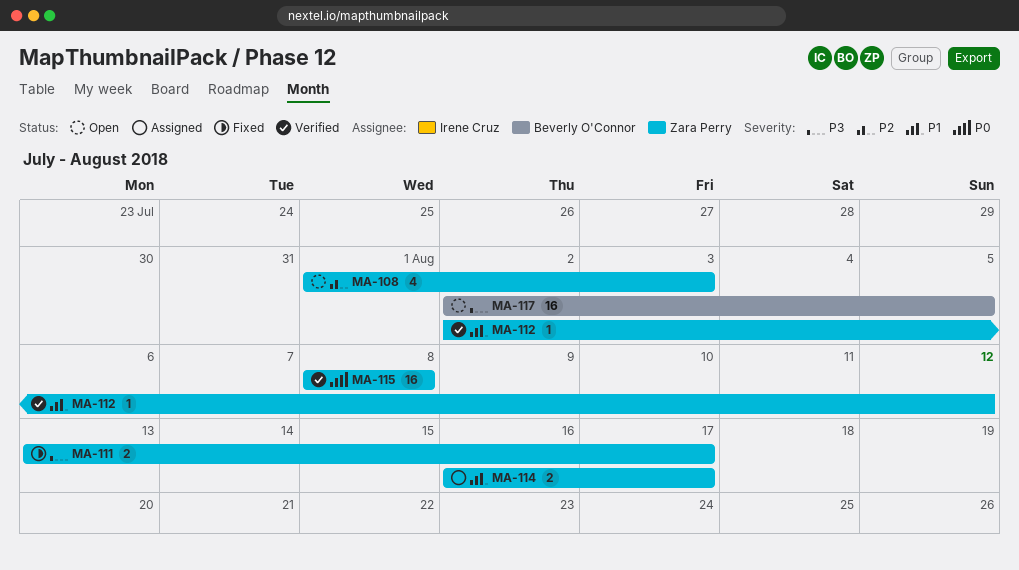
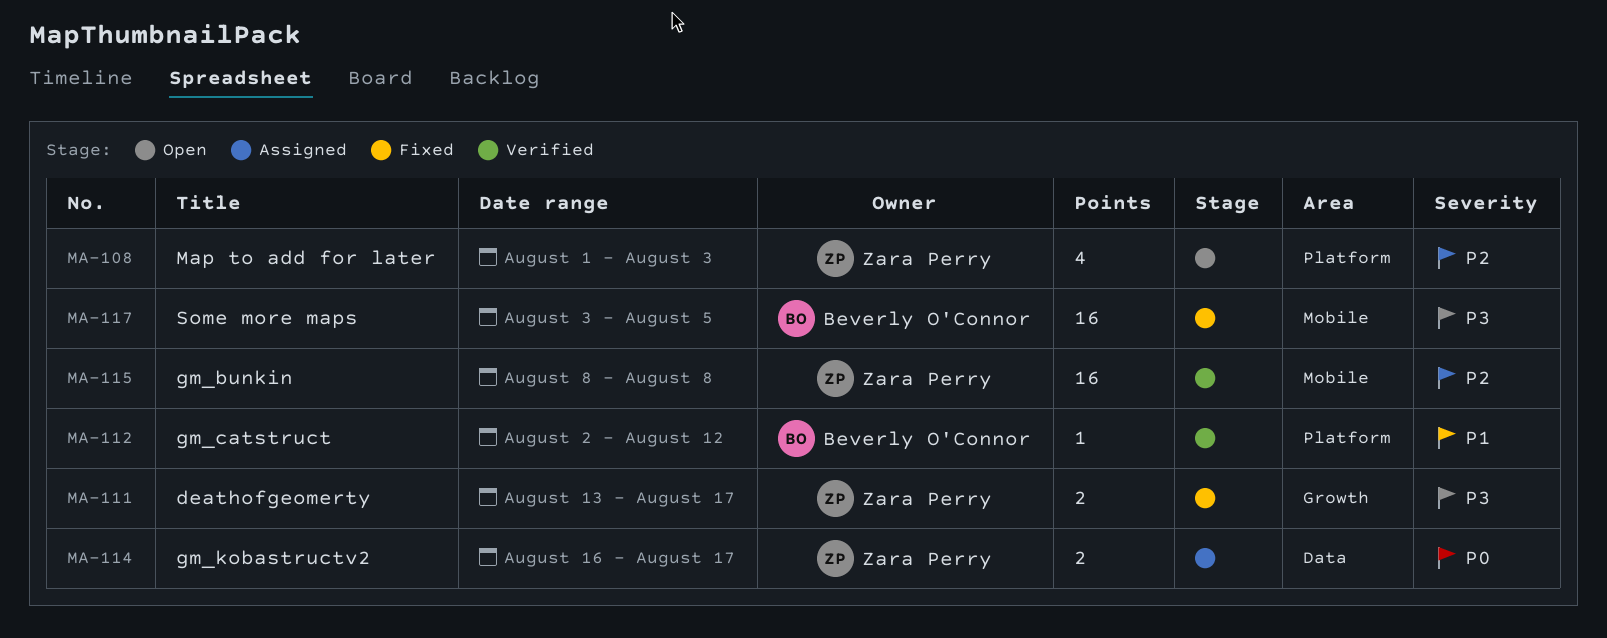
MA-112, owner: Zara Perry -> Beverly O'Connor
MA-114, priority: P1 -> P0
MA-115, priority: P0 -> P2
MA-117, status: Open -> Fixed
MA-117, start: Aug 2 -> Aug 3

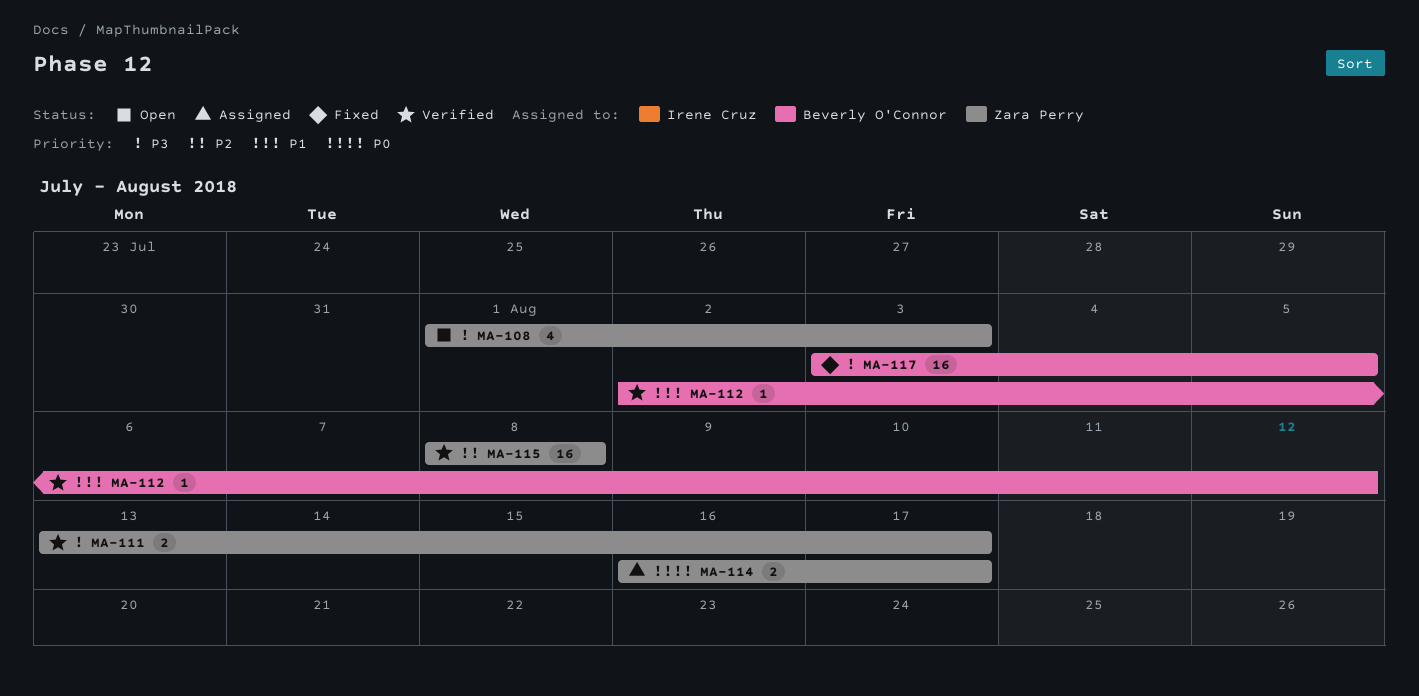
MA-108, priority: P2 -> P3
MA-111, status: Fixed -> Verified

